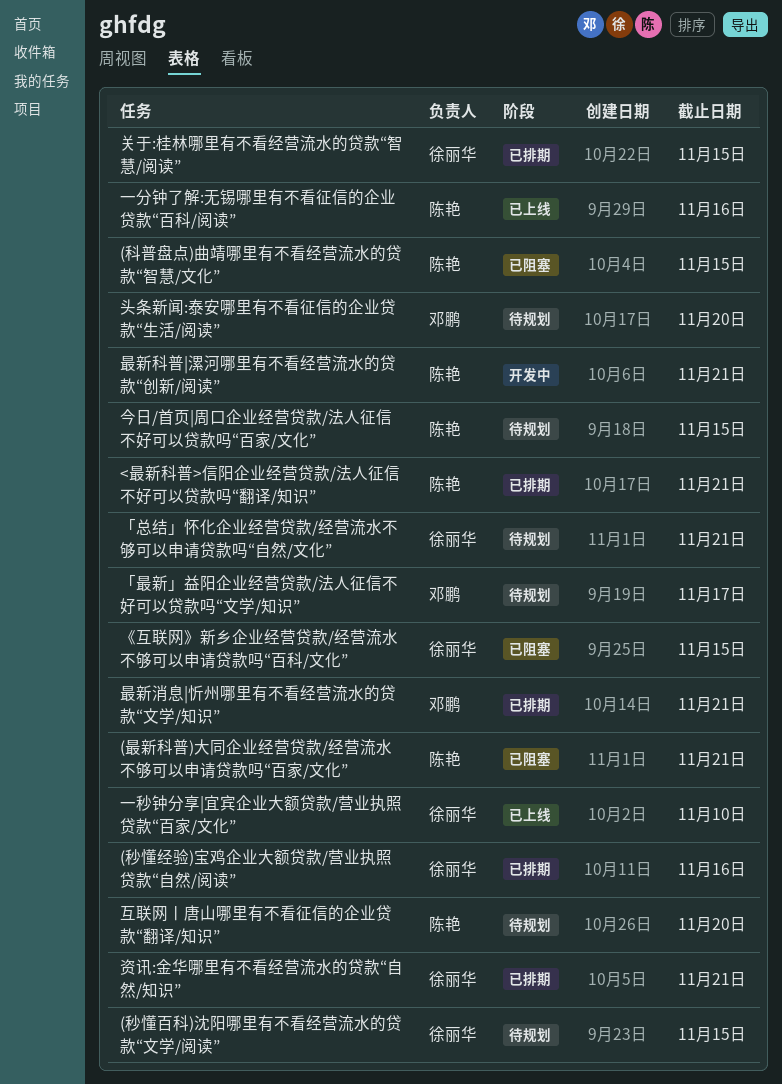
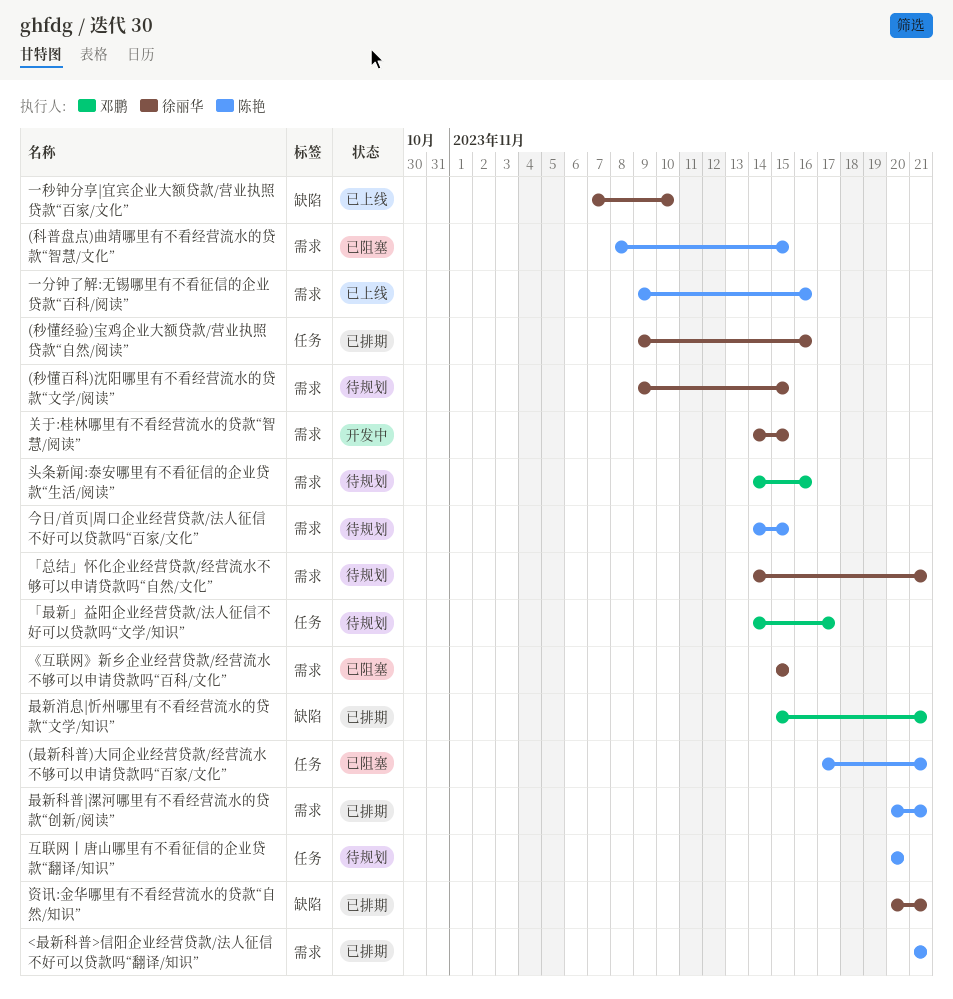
关于:桂林哪里有不看经营流水的贷款“智慧/阅读”, status: 已排期 -> 开发中
头条新闻:泰安哪里有不看征信的企业贷款“生活/阅读”, due: Nov 20 -> Nov 16
最新科普|漯河哪里有不看经营流水的贷款“创新/阅读”, status: 开发中 -> 已排期

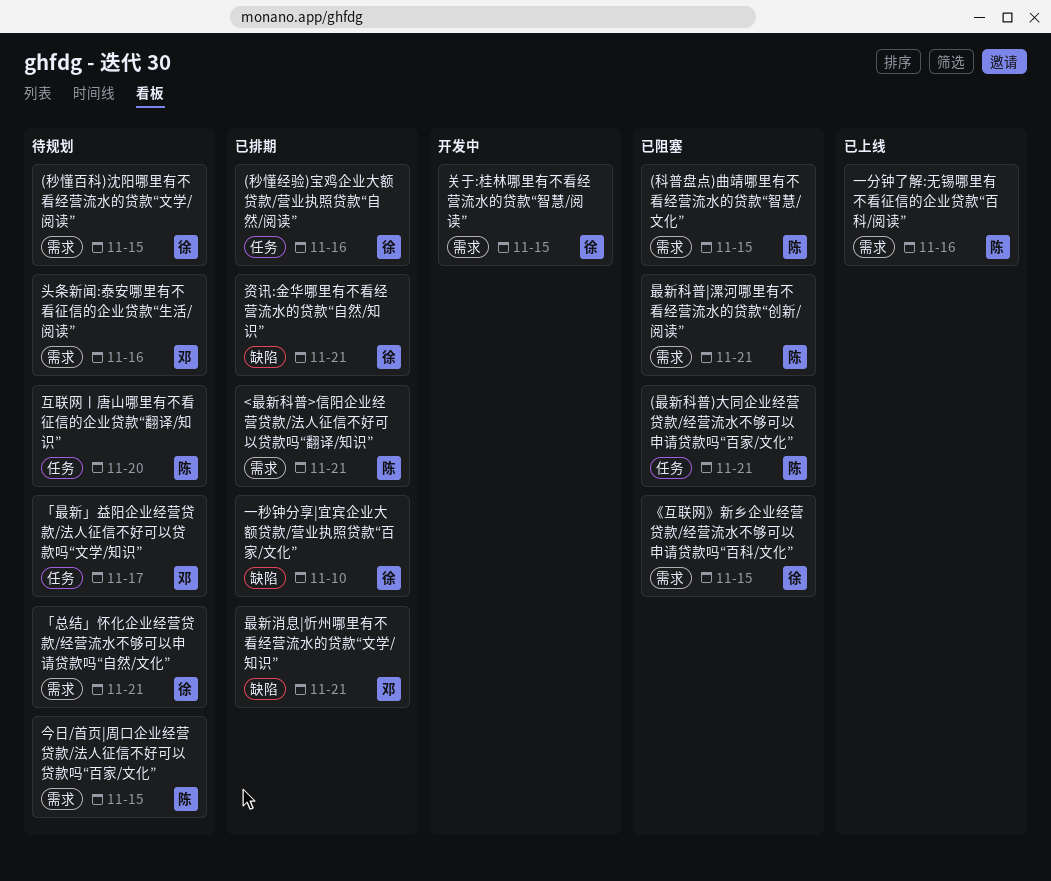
一秒钟分享|宜宾企业大额贷款/营业执照贷款“百家/文化”, status: 已上线 -> 已排期
最新科普|漯河哪里有不看经营流水的贷款“创新/阅读”, status: 已排期 -> 已阻塞

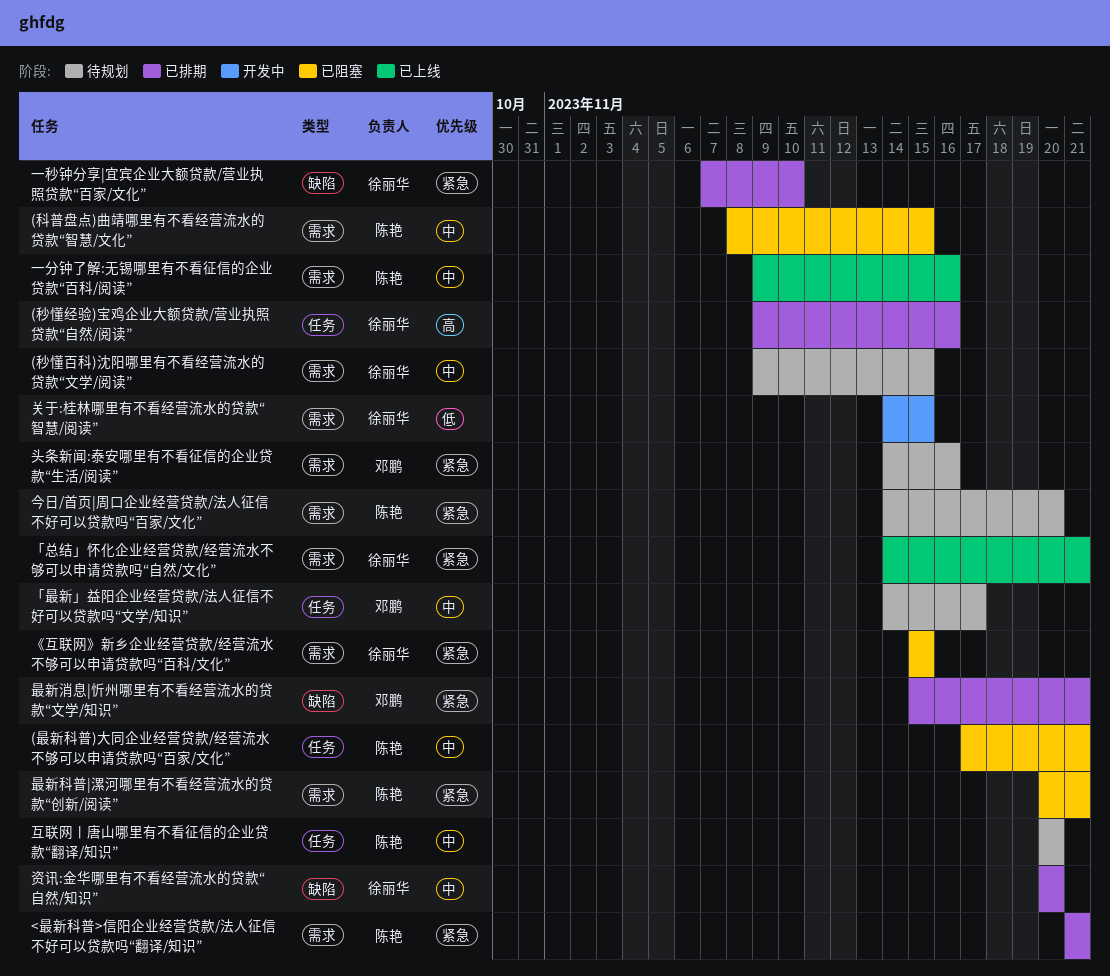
「总结」怀化企业经营贷款/经营流水不够可以申请贷款吗“自然/文化”, status: 待规划 -> 已上线
今日/首页|周口企业经营贷款/法人征信不好可以贷款吗“百家/文化”, due: Nov 15 -> Nov 20
资讯:金华哪里有不看经营流水的贷款“自然/知识”, due: Nov 21 -> Nov 20

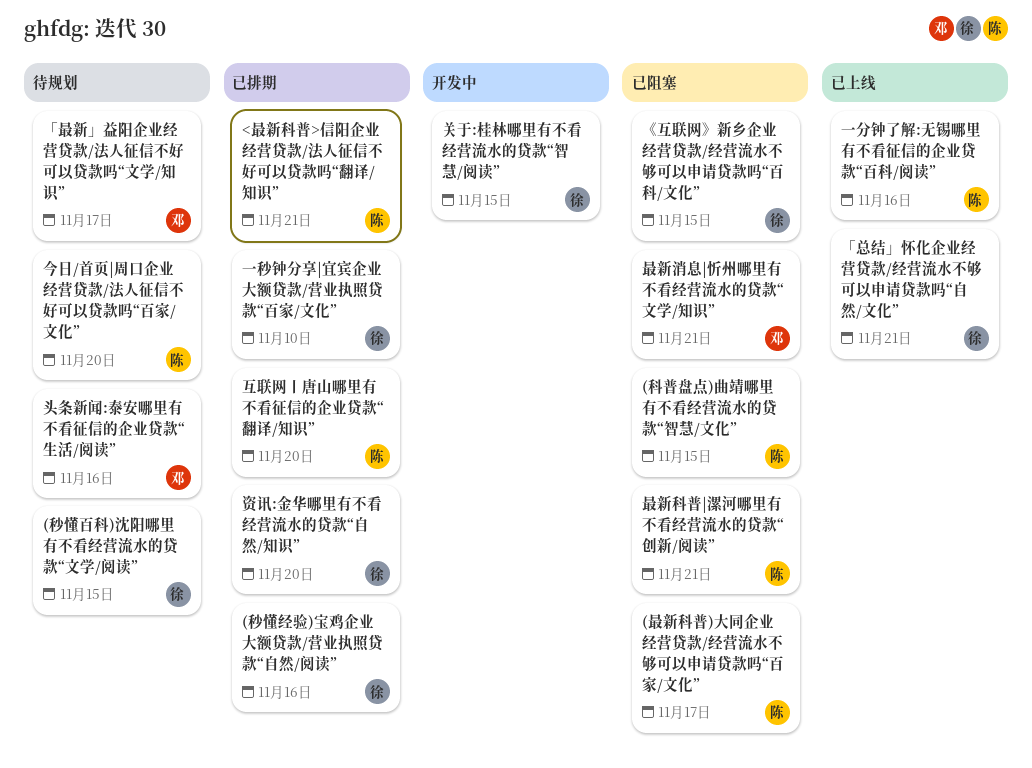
(最新科普)大同企业经营贷款/经营流水不够可以申请贷款吗“百家/文化”, due: Nov 21 -> Nov 17
互联网丨唐山哪里有不看征信的企业贷款“翻译/知识”, status: 待规划 -> 已排期
最新消息|忻州哪里有不看经营流水的贷款“文学/知识”, status: 已排期 -> 已阻塞

